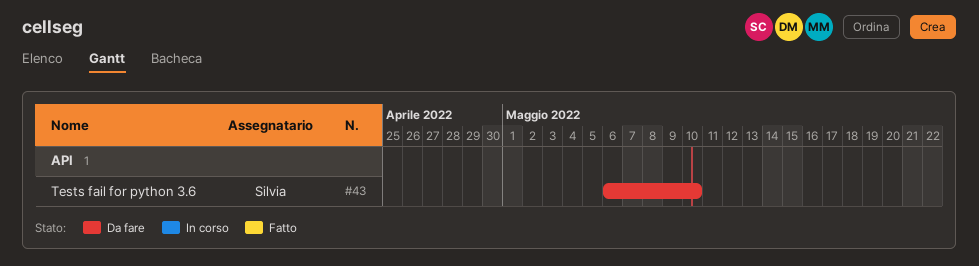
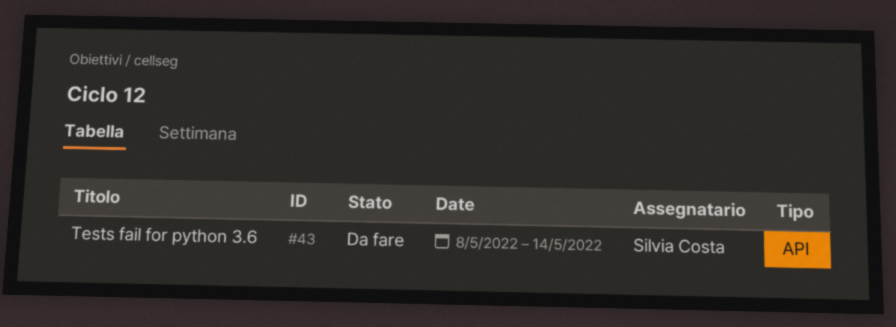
#43, start: May 6 -> May 8
#43, due: May 10 -> May 14

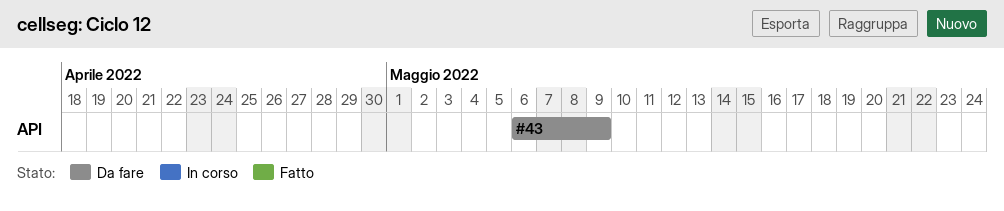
#43, start: May 8 -> May 6
#43, due: May 14 -> May 9

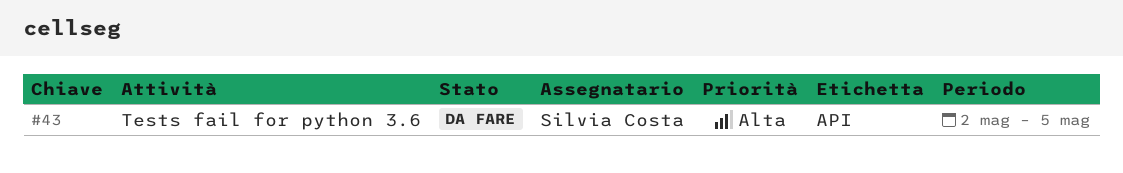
#43, start: May 6 -> May 2
#43, due: May 9 -> May 5

